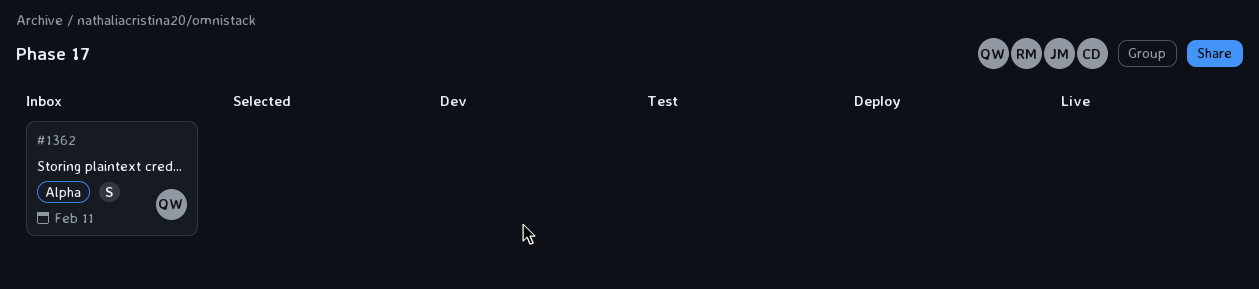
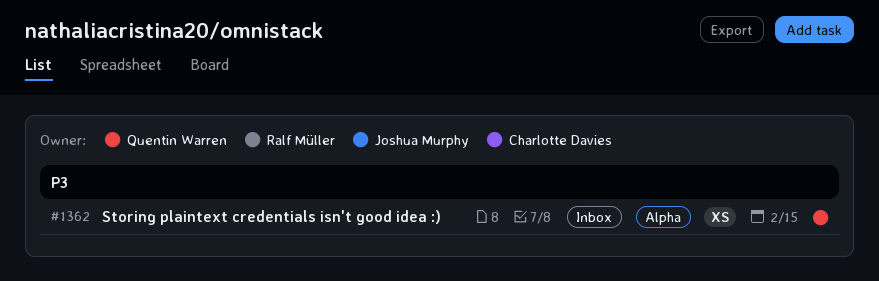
#1362, estimate: S -> XS
#1362, due: Feb 11 -> Feb 15

